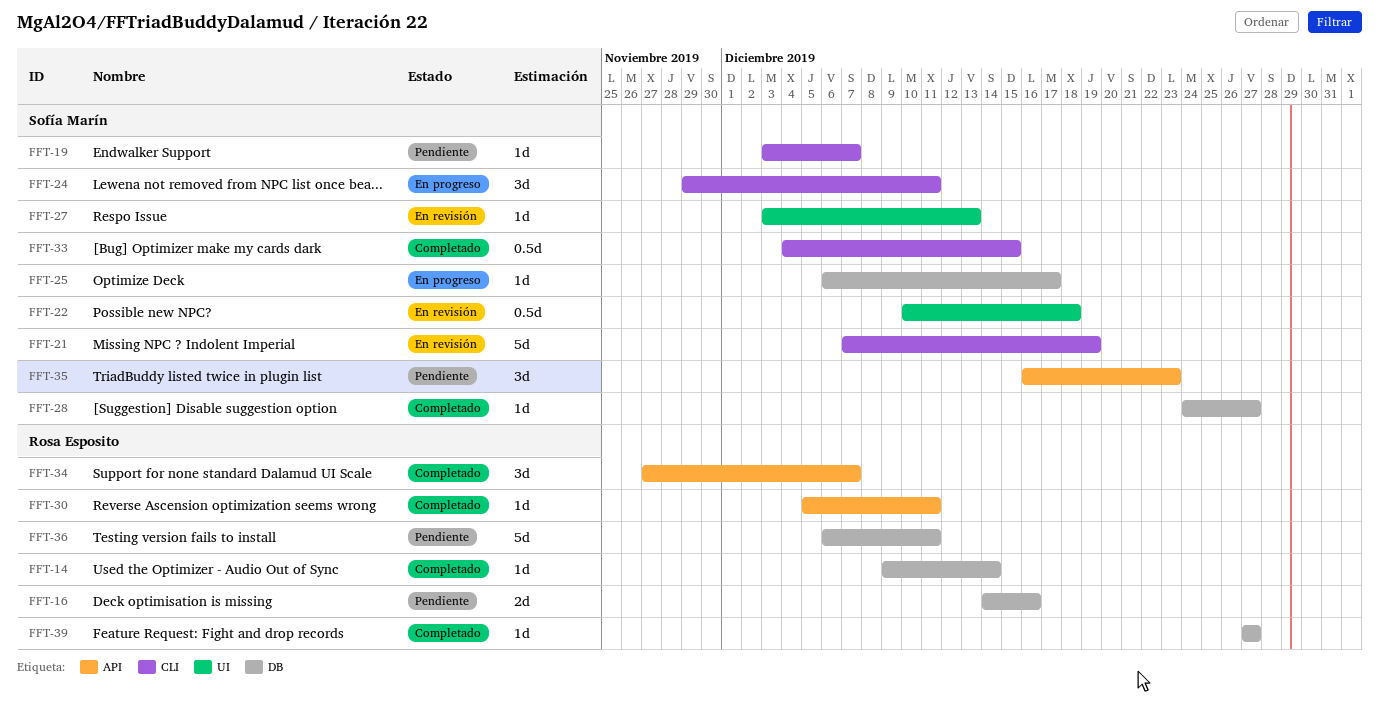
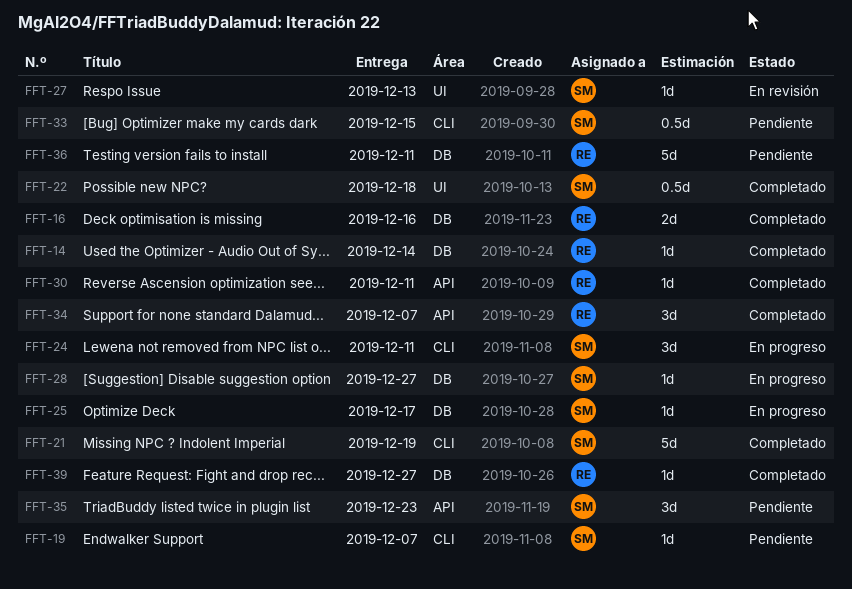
FFT-16, status: Pendiente -> Completado
FFT-21, status: En revisión -> Completado
FFT-22, status: En revisión -> Completado
FFT-28, status: Completado -> En progreso
FFT-33, status: Completado -> Pendiente

